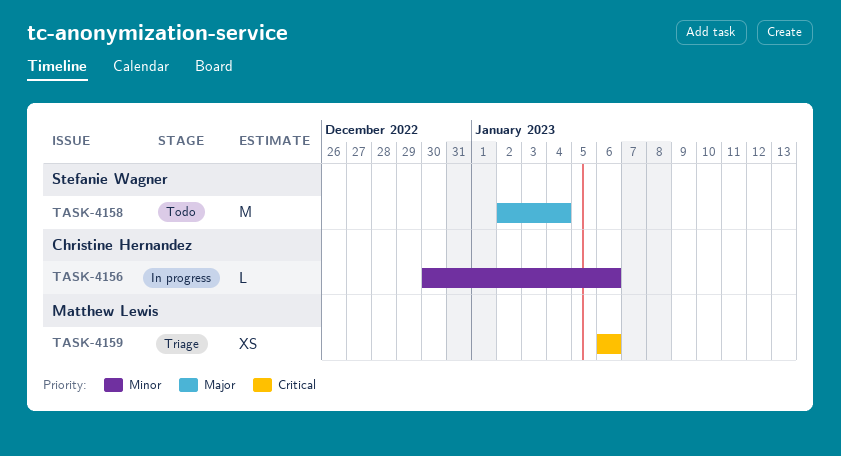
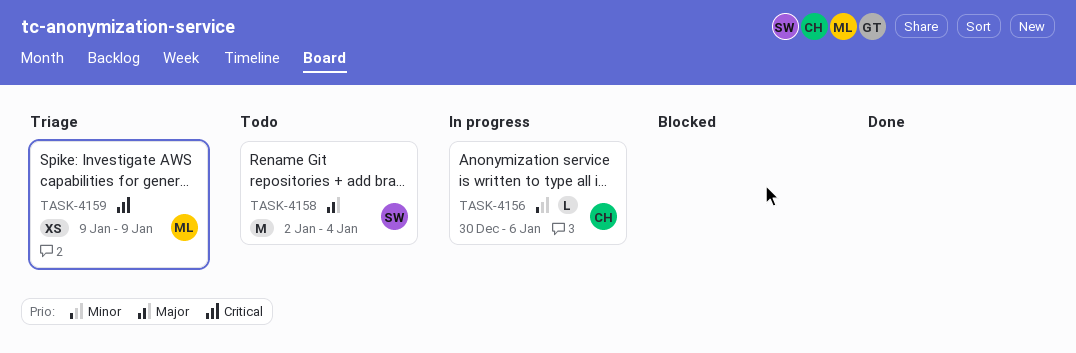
TASK-4159, start: Jan 6 -> Jan 9
TASK-4159, due: Jan 6 -> Jan 9

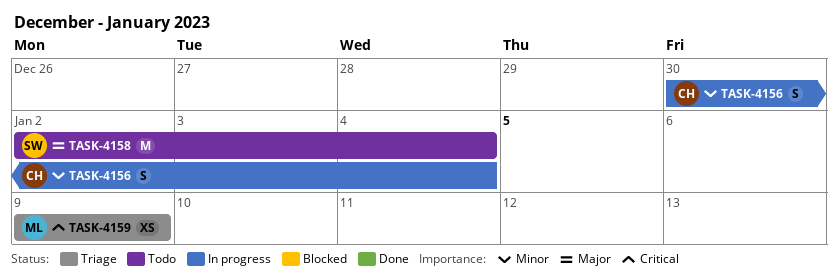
TASK-4156, estimate: L -> S
TASK-4156, due: Jan 6 -> Jan 4

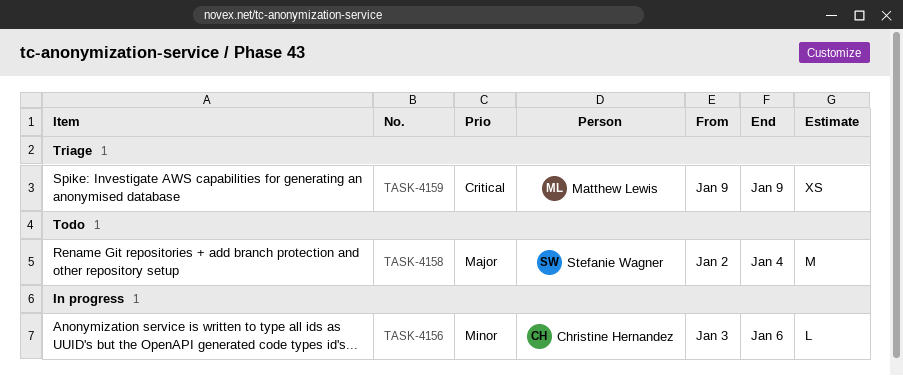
TASK-4156, estimate: S -> L
TASK-4156, start: Dec 30 -> Jan 3
TASK-4156, due: Jan 4 -> Jan 6

